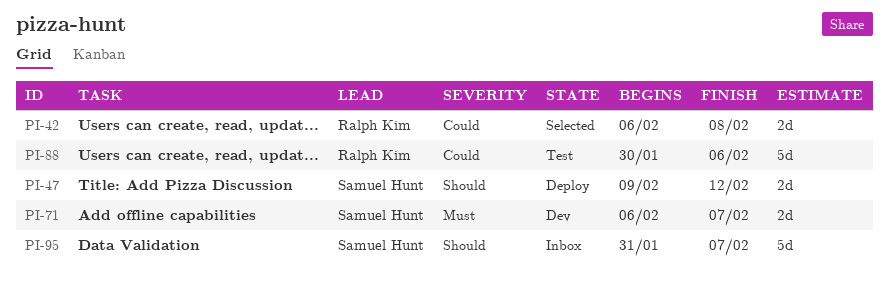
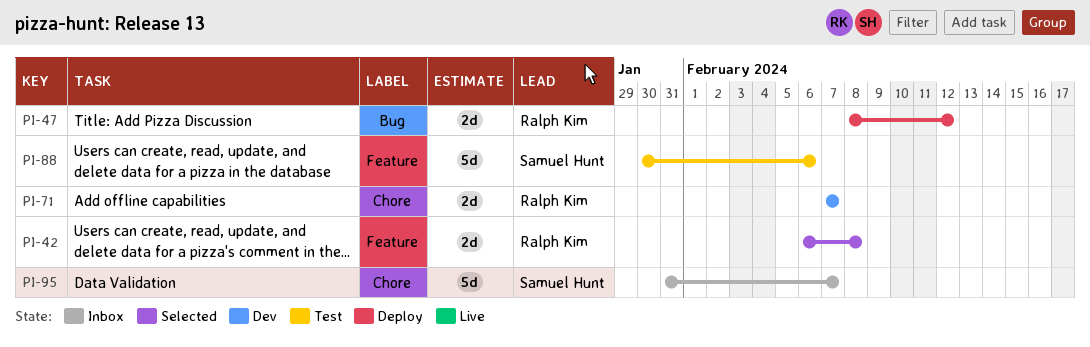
PI-47, owner: Samuel Hunt -> Ralph Kim
PI-47, start: Feb 9 -> Feb 8
PI-71, owner: Samuel Hunt -> Ralph Kim
PI-71, start: Feb 6 -> Feb 7
PI-88, owner: Ralph Kim -> Samuel Hunt

